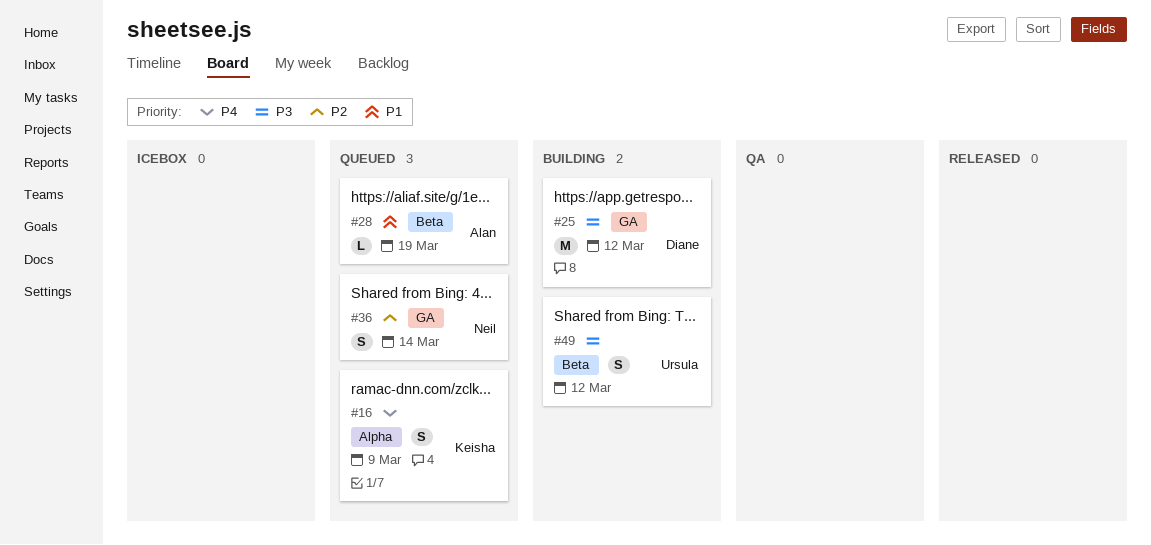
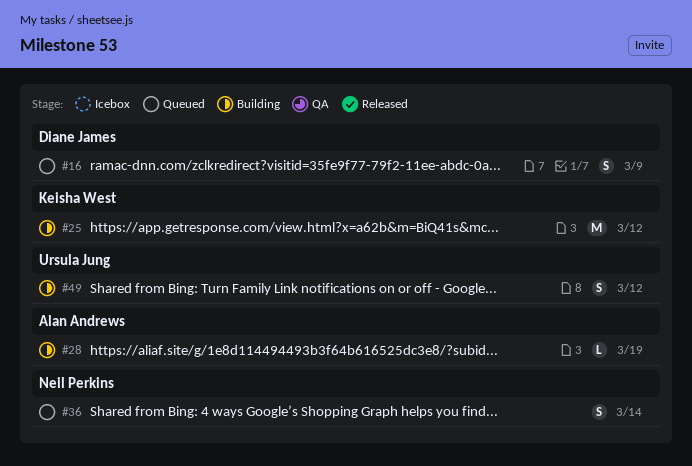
#16, owner: Keisha West -> Diane James
#25, owner: Diane James -> Keisha West
#28, status: Queued -> Building

